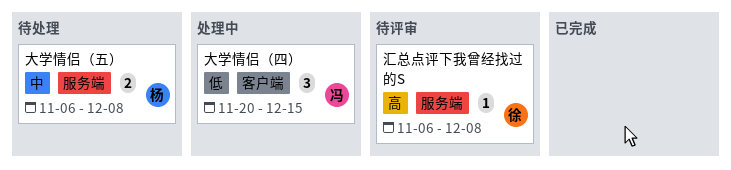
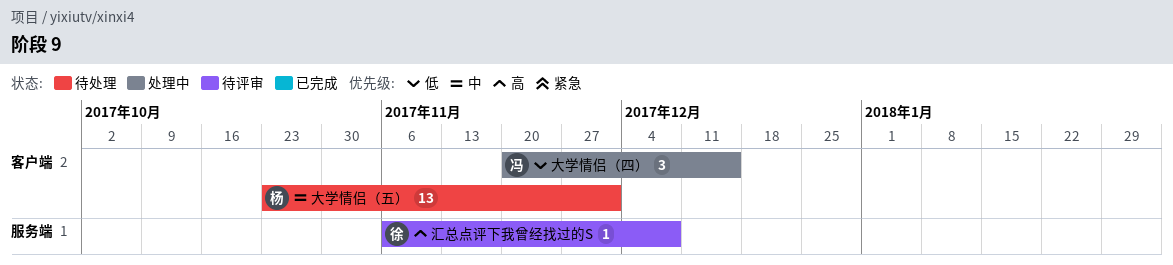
大学情侣（五）, label: 服务端 -> 客户端
大学情侣（五）, estimate: 2 -> 13
大学情侣（五）, start: Nov 6 -> Oct 23
大学情侣（五）, due: Dec 8 -> Dec 1

